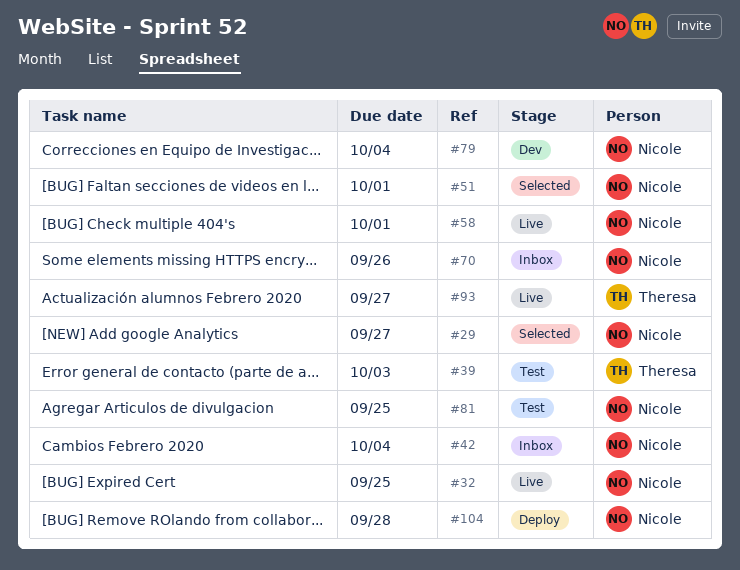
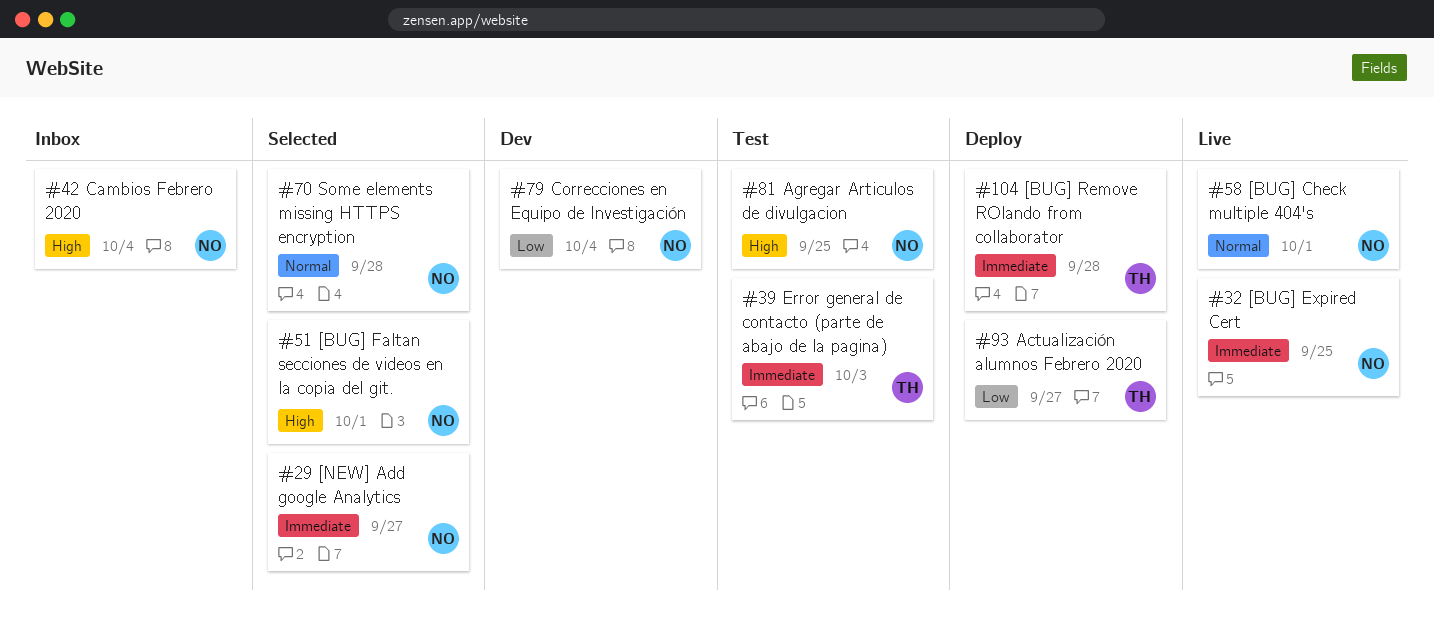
#70, status: Inbox -> Selected
#70, due: Sep 26 -> Sep 28
#93, status: Live -> Deploy
#104, owner: Nicole -> Theresa

